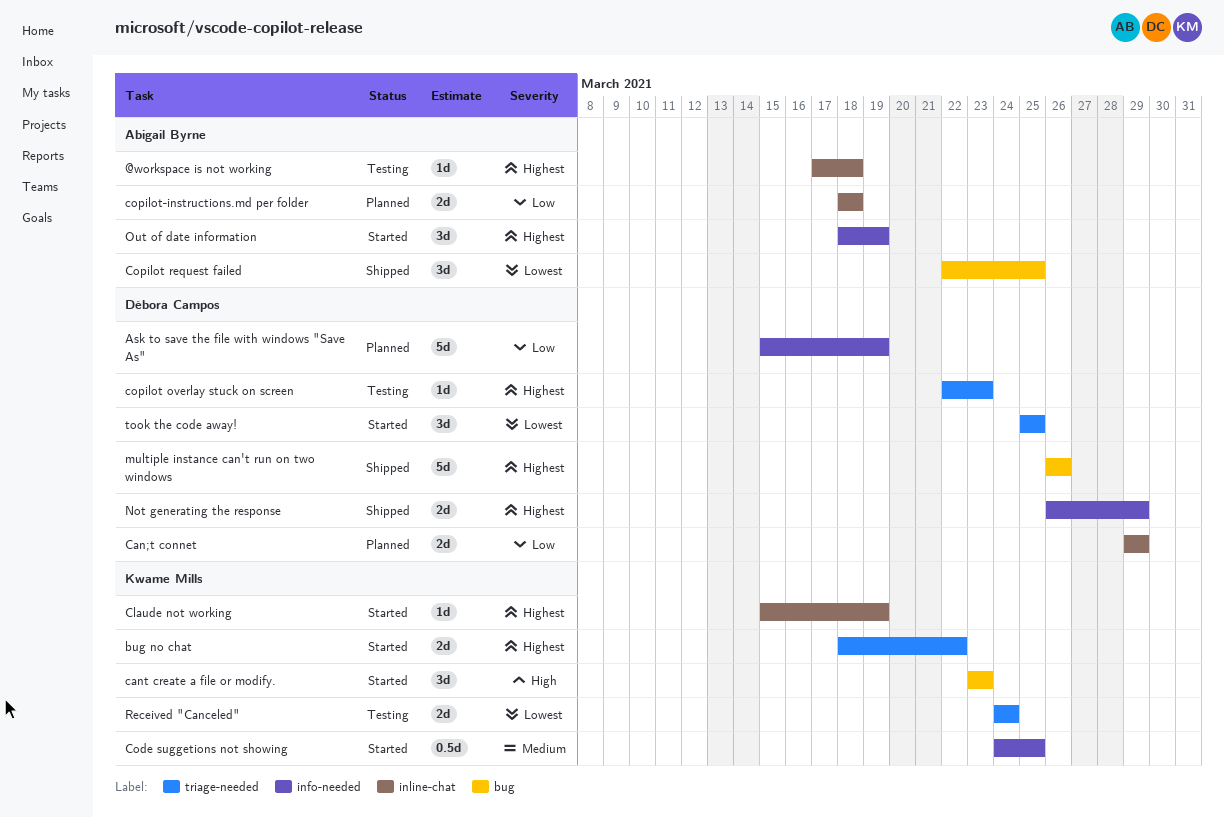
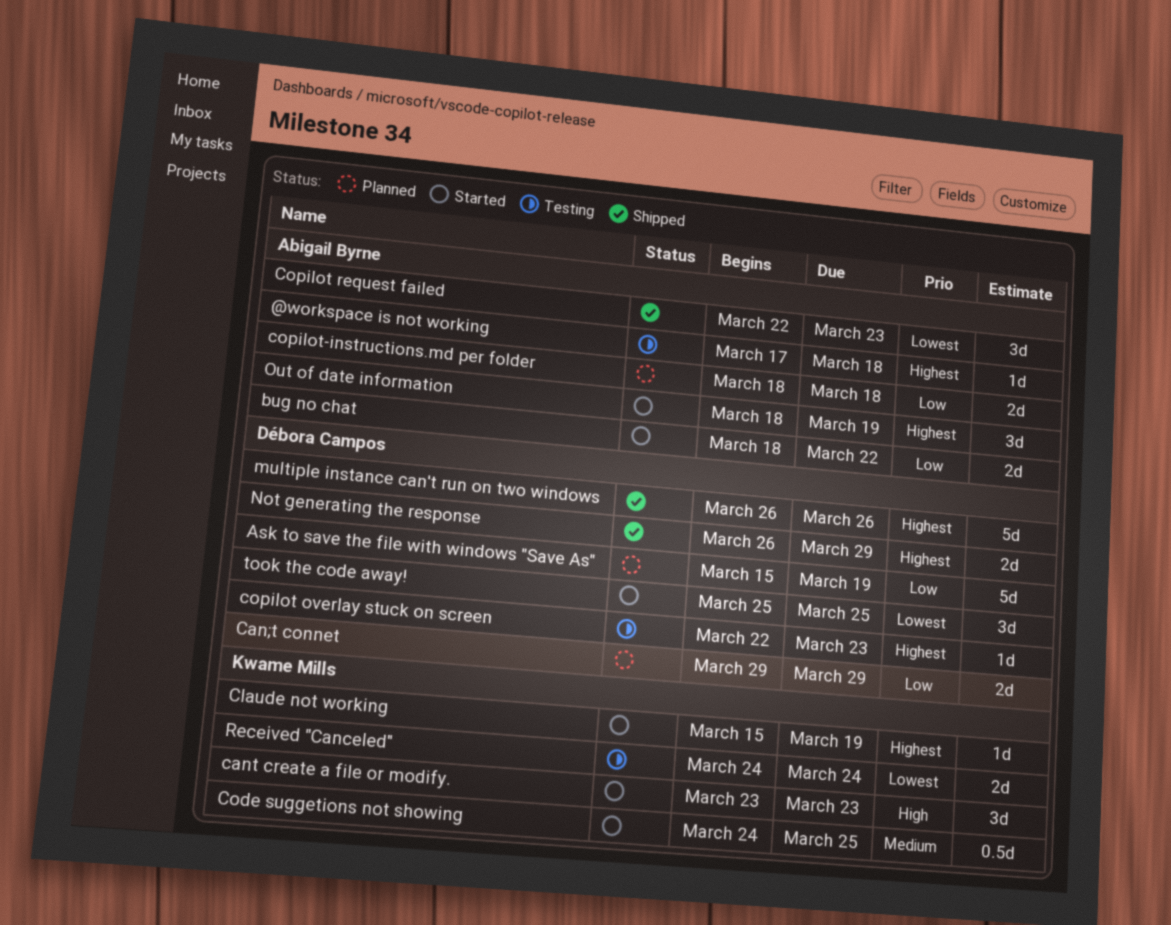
bug no chat, owner: Kwame Mills -> Abigail Byrne
bug no chat, priority: Highest -> Low
Copilot request failed, due: Mar 25 -> Mar 23

